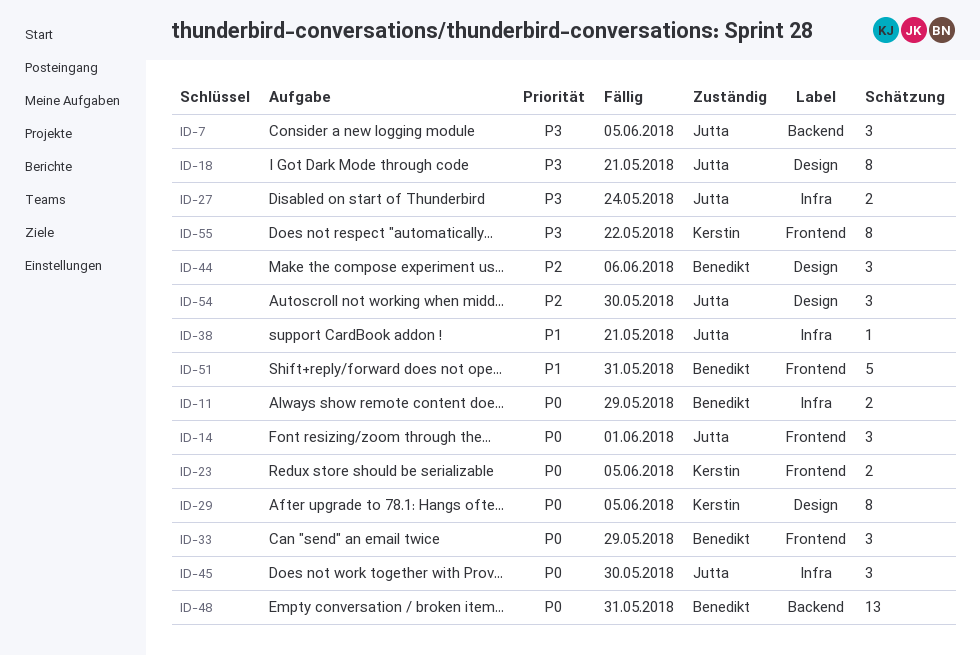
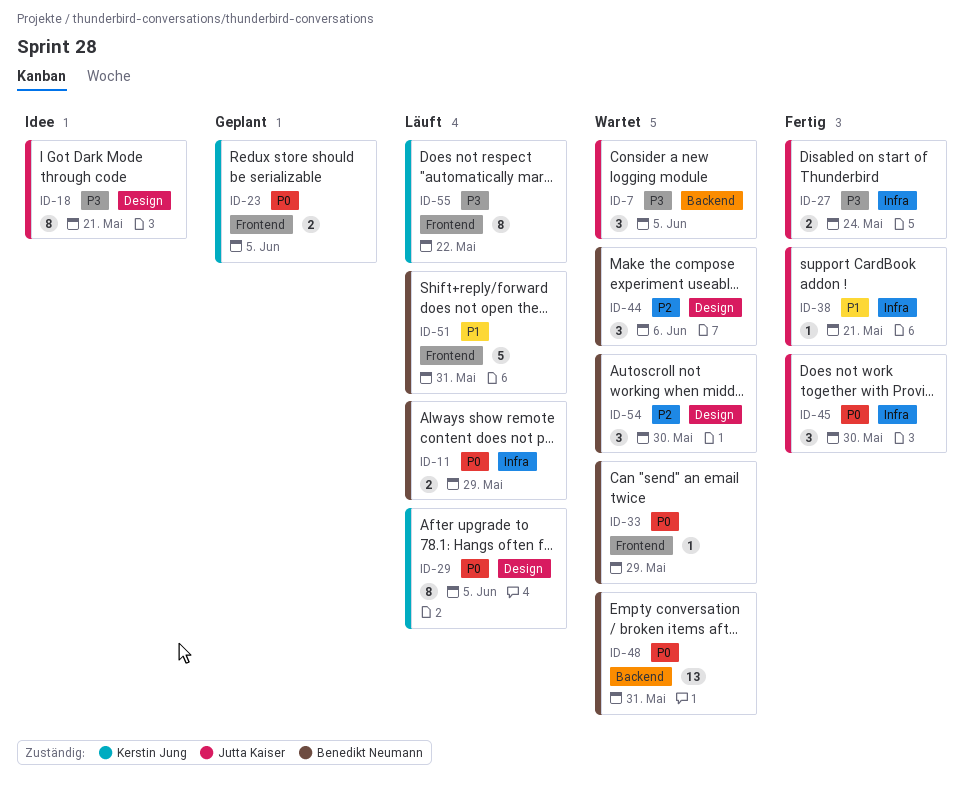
ID-14: present -> none
ID-33, estimate: 3 -> 1
ID-54, owner: Jutta Kaiser -> Benedikt Neumann

